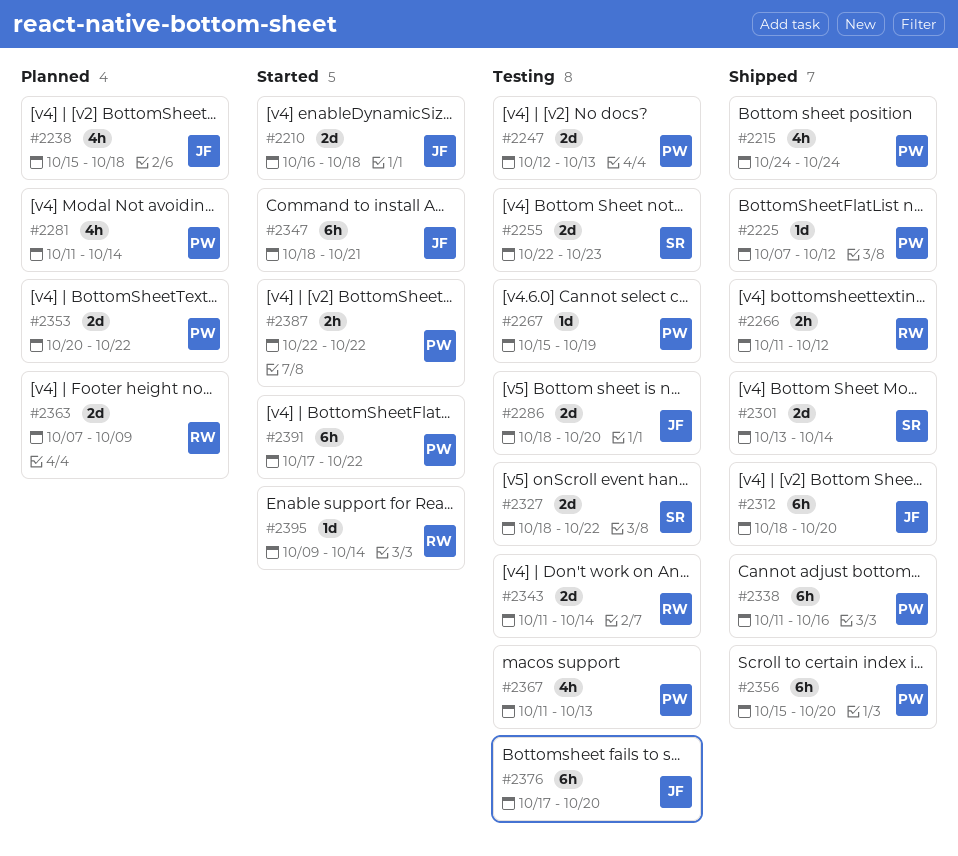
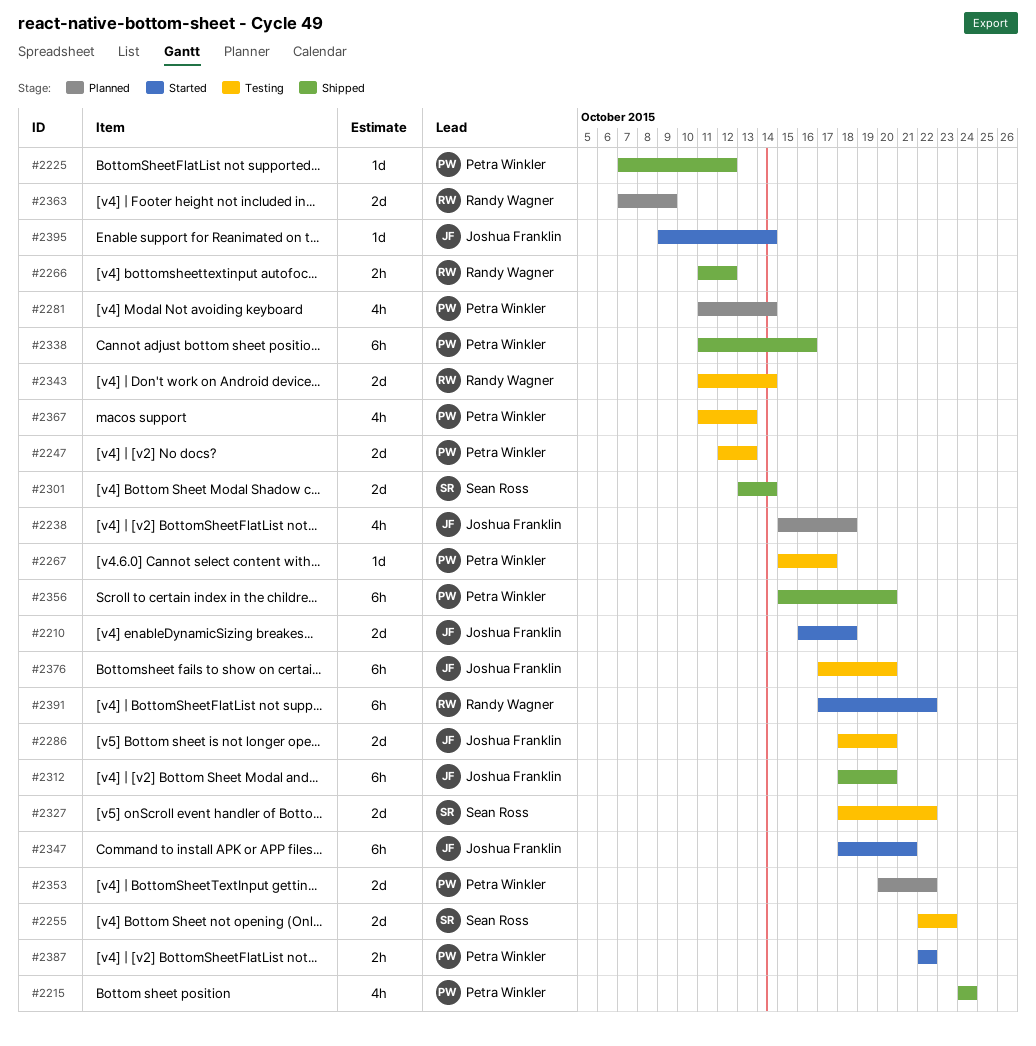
#2267, due: Oct 19 -> Oct 17
#2391, owner: Petra Winkler -> Randy Wagner
#2395, owner: Randy Wagner -> Joshua Franklin

